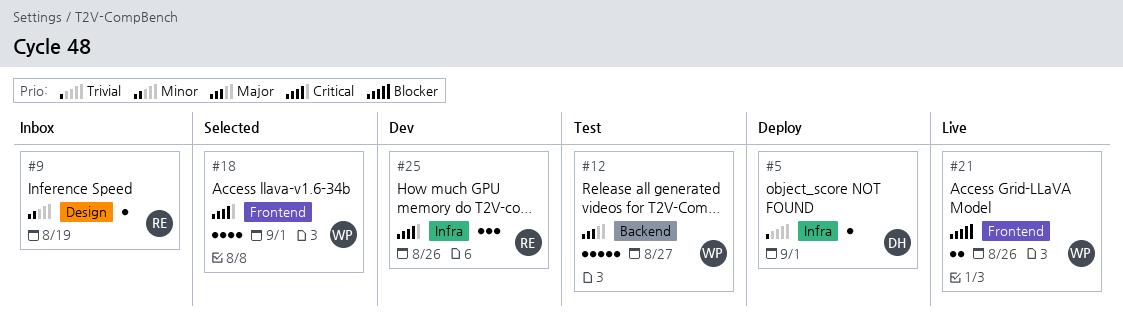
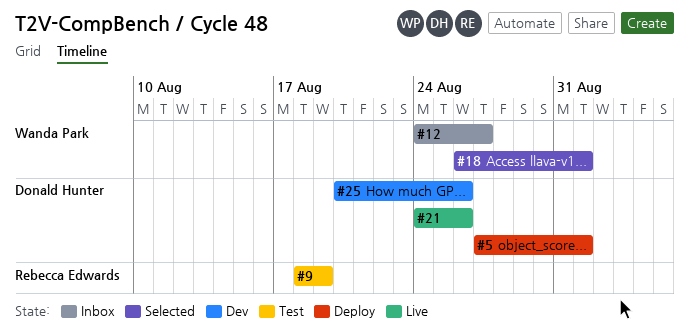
#9, status: Inbox -> Test
#12, status: Test -> Inbox
#21, owner: Wanda Park -> Donald Hunter
#25, owner: Rebecca Edwards -> Donald Hunter

